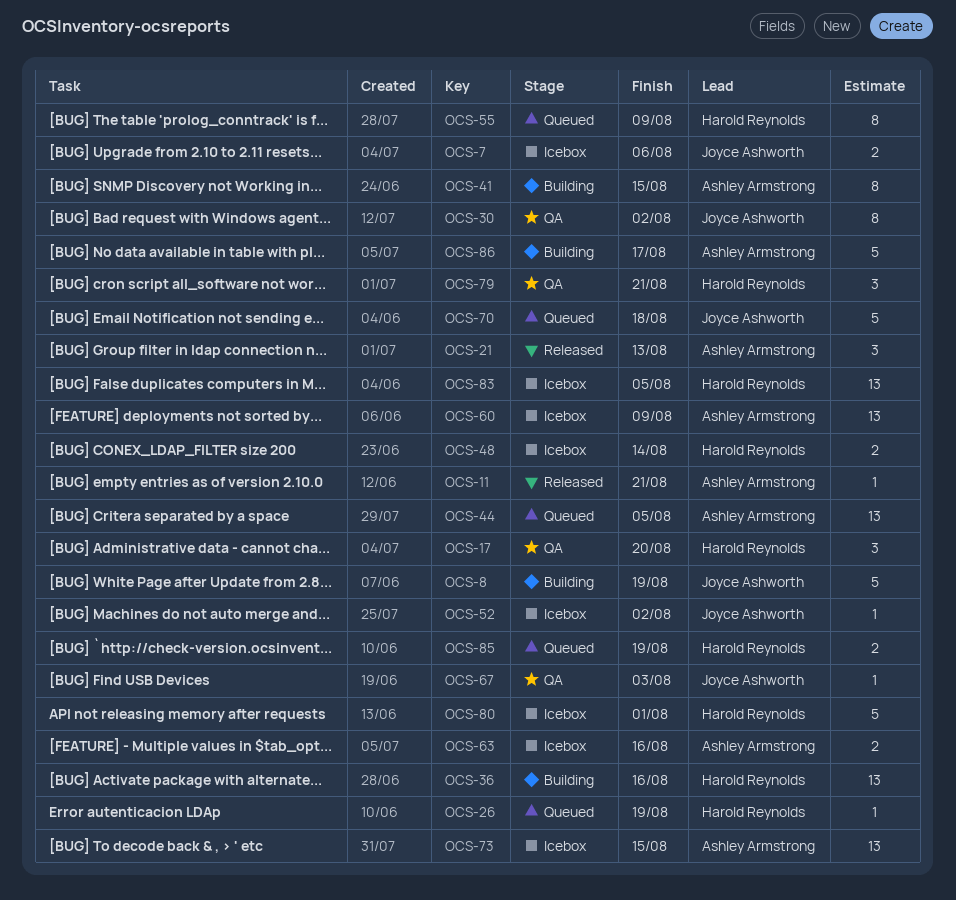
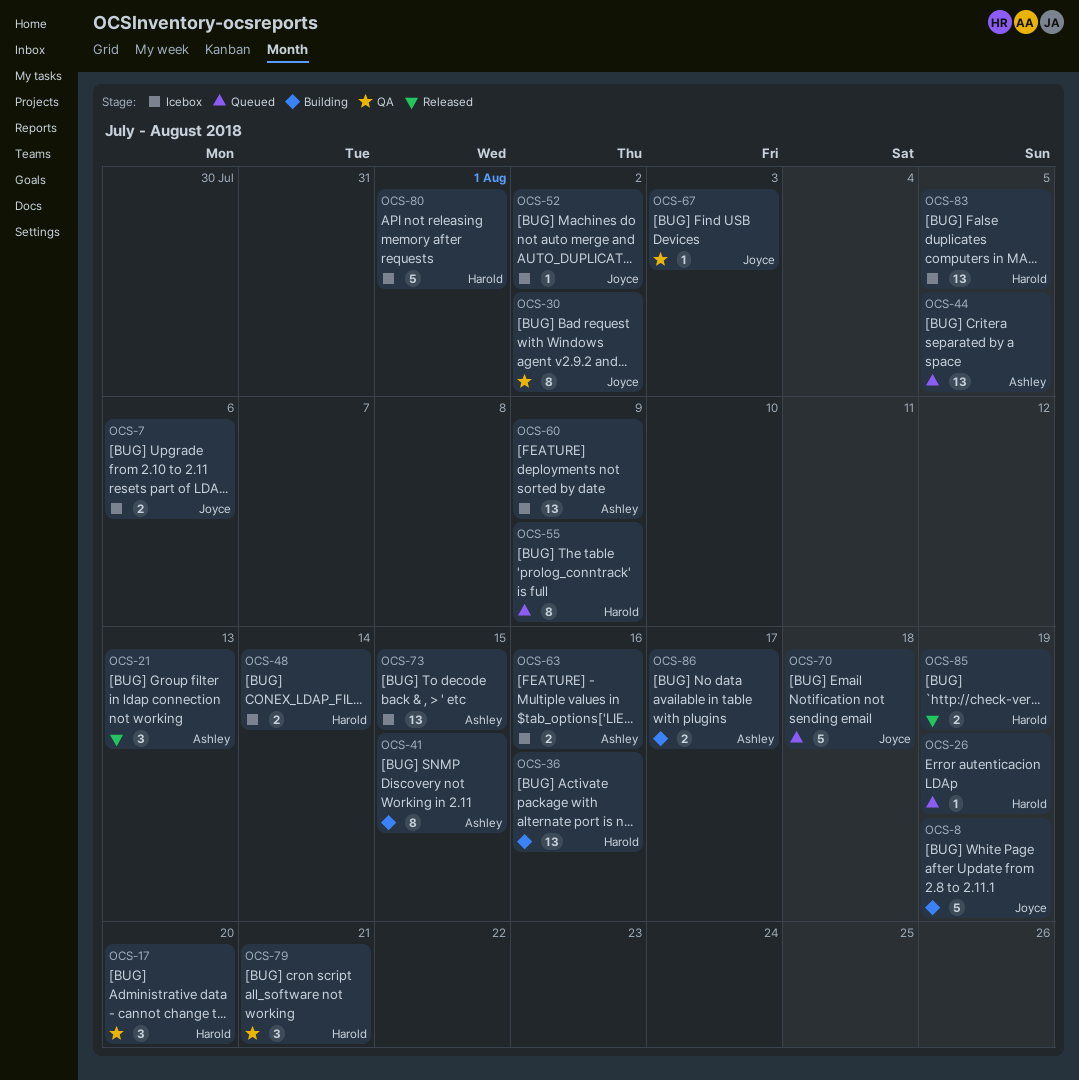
OCS-11: present -> none
OCS-85, status: Queued -> Released
OCS-86, estimate: 5 -> 2

